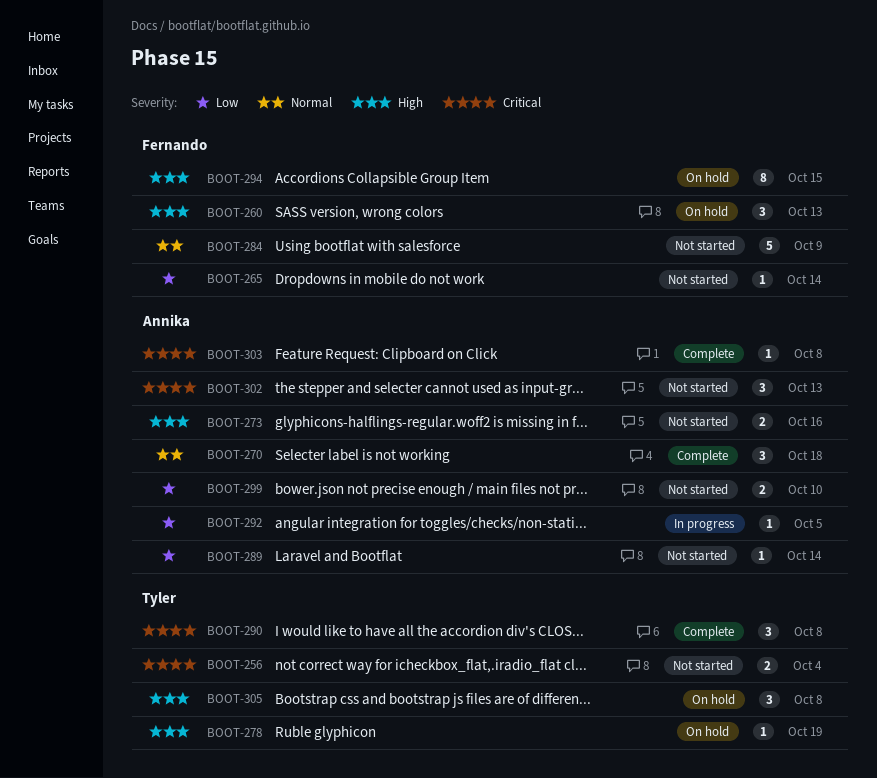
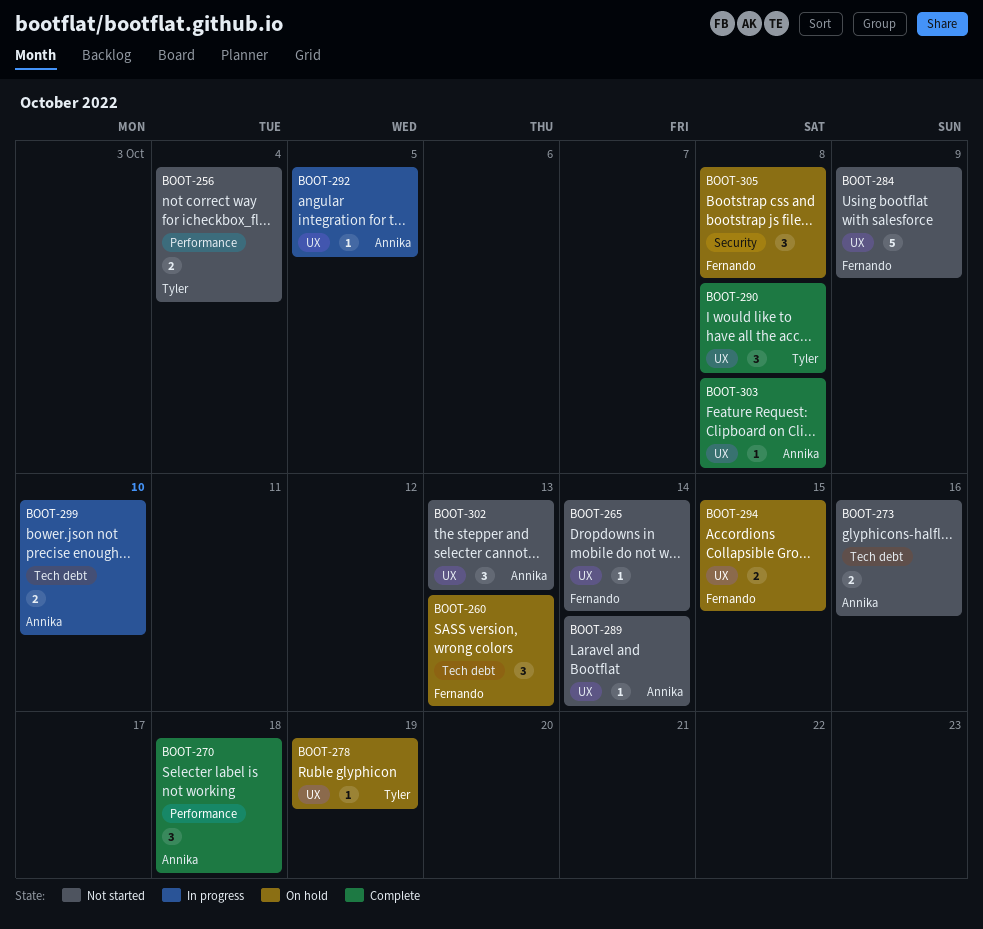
BOOT-294, estimate: 8 -> 2
BOOT-299, status: Not started -> In progress
BOOT-305, owner: Tyler -> Fernando

